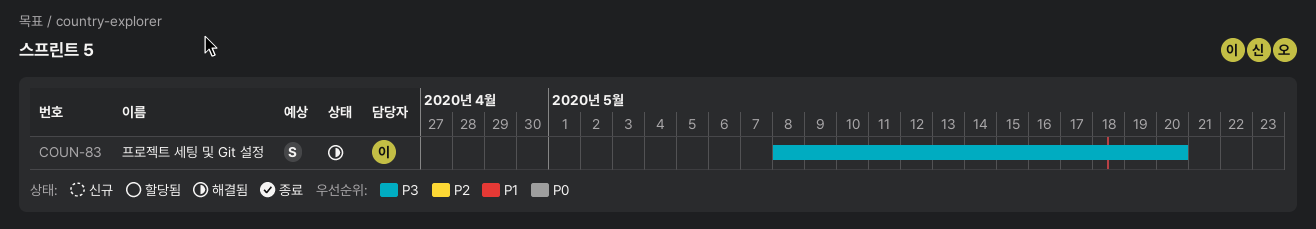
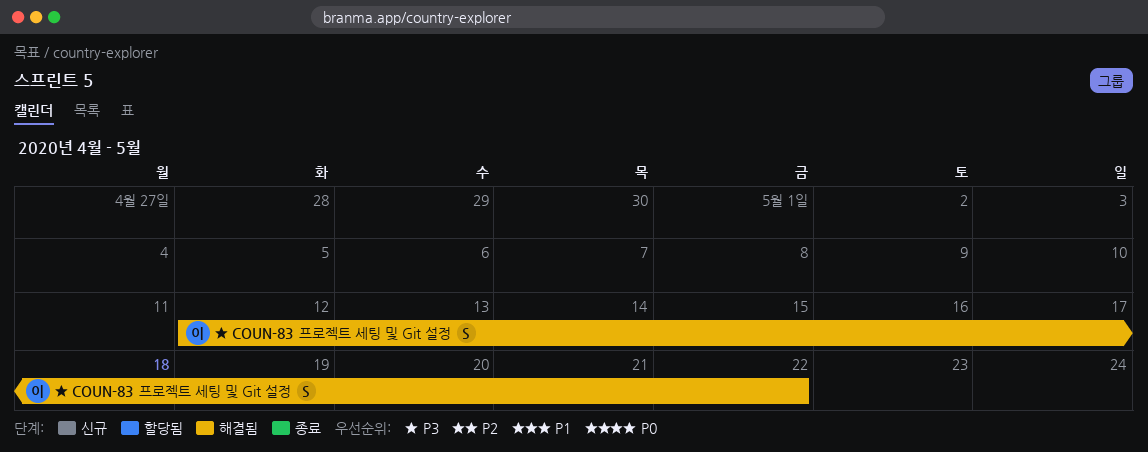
COUN-83, start: May 8 -> May 12
COUN-83, due: May 20 -> May 22

